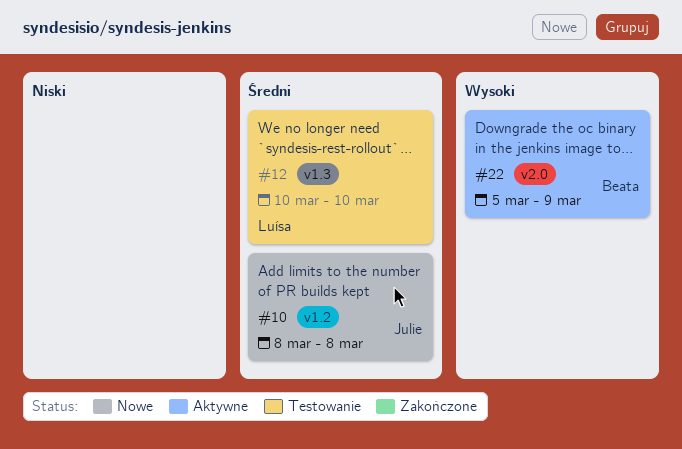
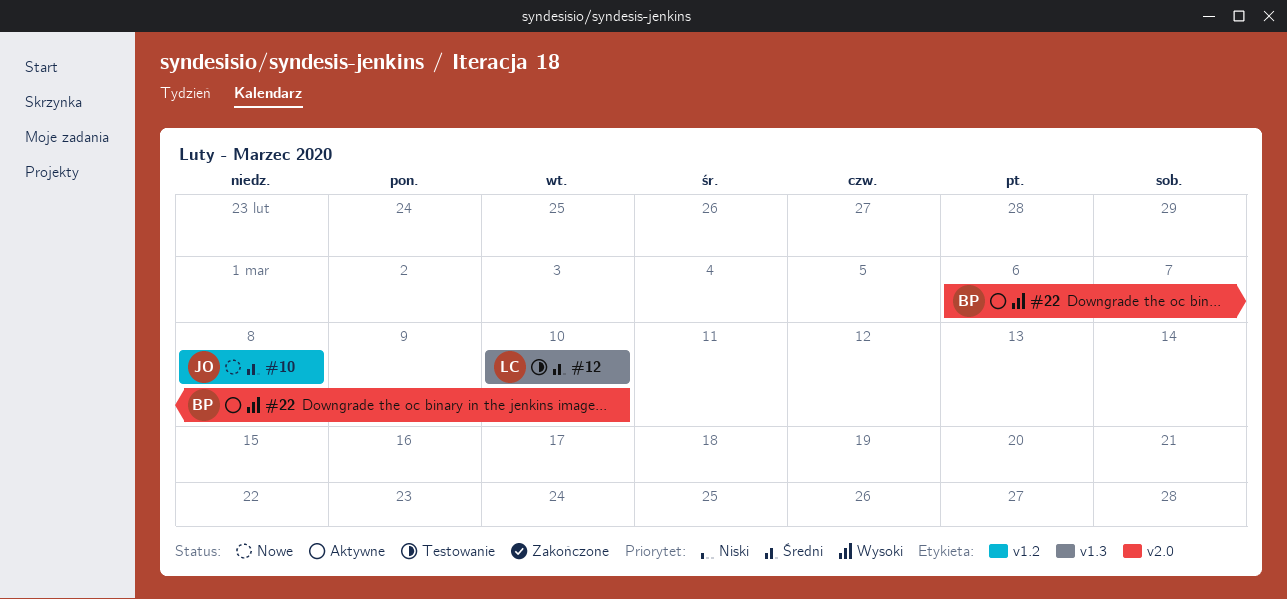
#22, start: Mar 5 -> Mar 6
#22, due: Mar 9 -> Mar 10

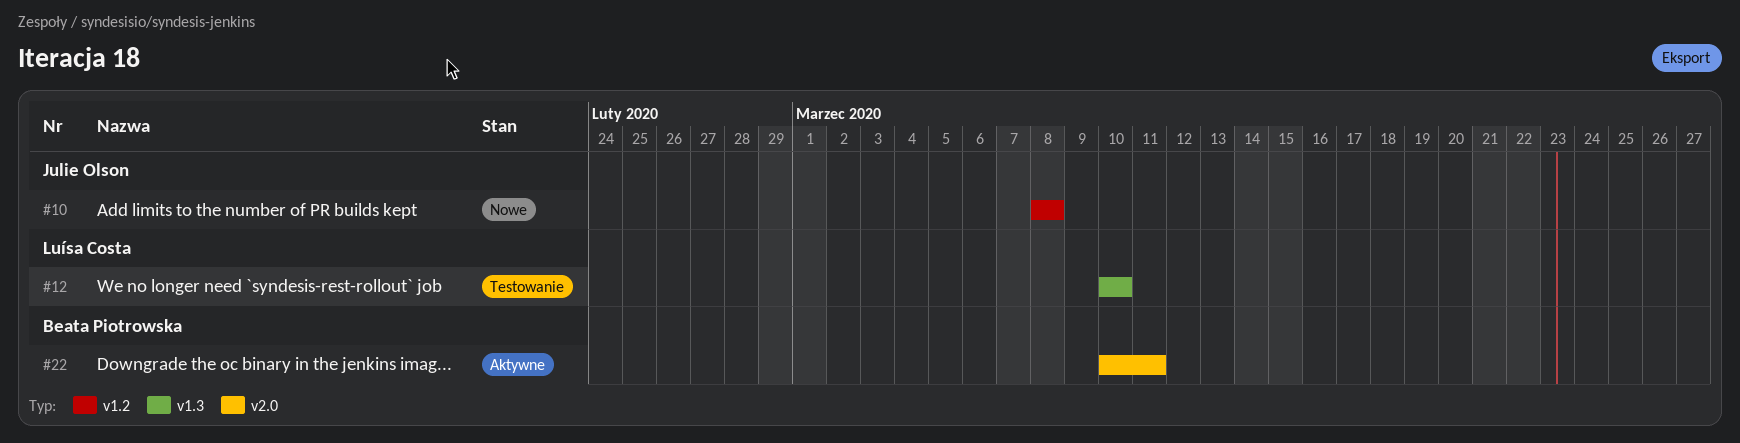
#22, start: Mar 6 -> Mar 10
#22, due: Mar 10 -> Mar 11

